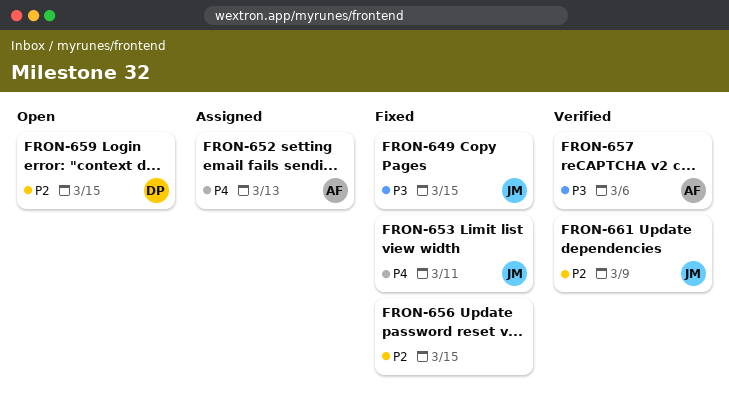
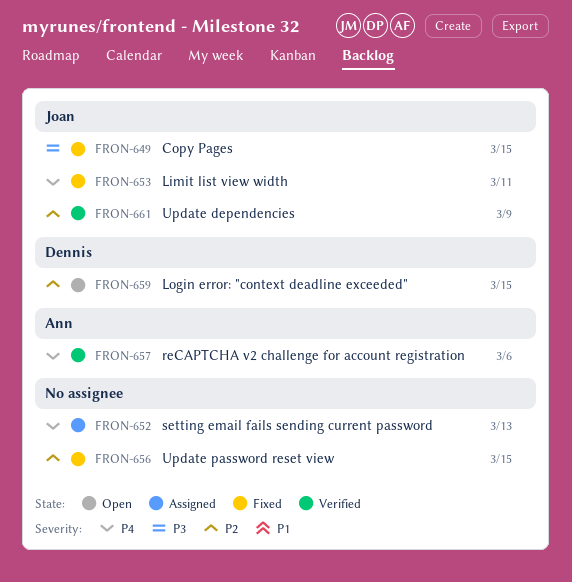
FRON-652, owner: Ann -> none
FRON-657, priority: P3 -> P4

